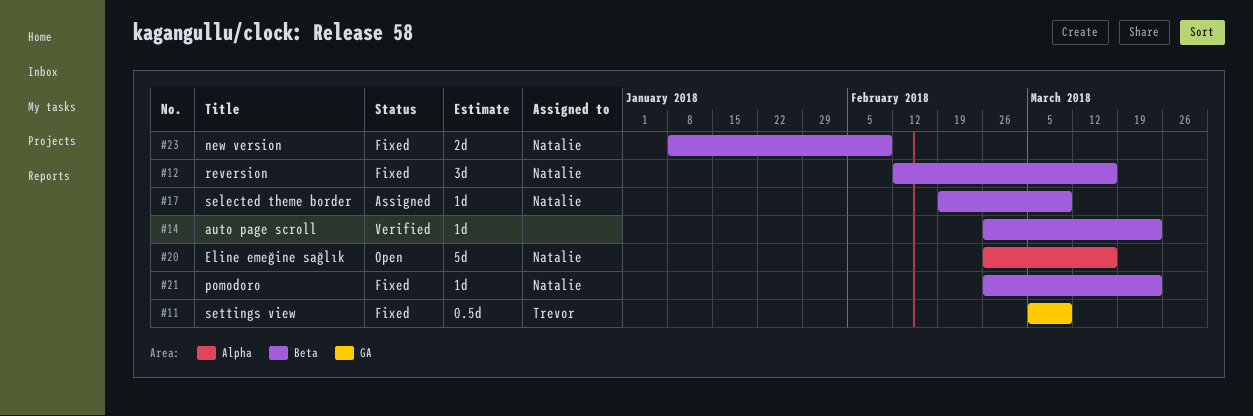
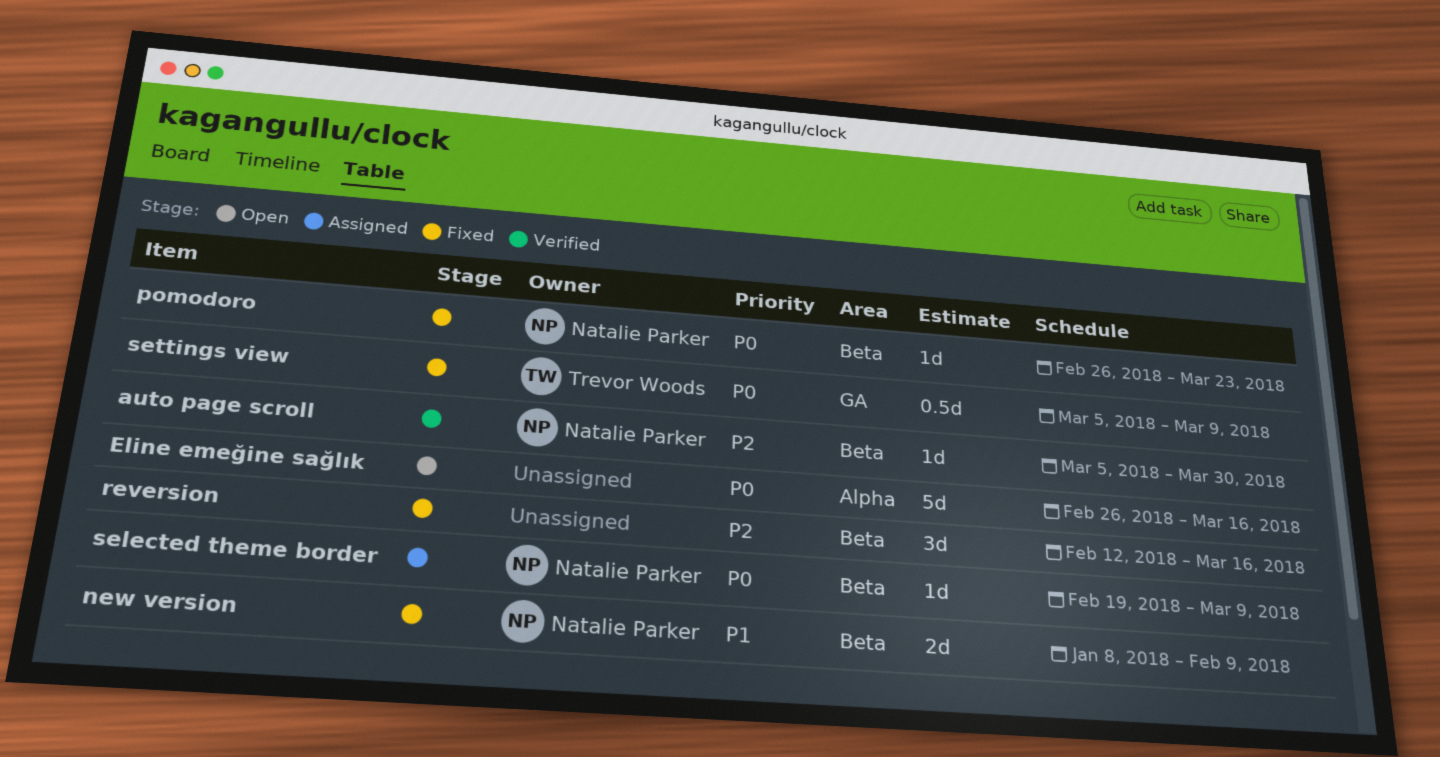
auto page scroll, owner: none -> Natalie Parker
auto page scroll, start: Feb 26 -> Mar 5
auto page scroll, due: Mar 23 -> Mar 30
Eline emeğine sağlık, owner: Natalie Parker -> none
reversion, owner: Natalie Parker -> none

